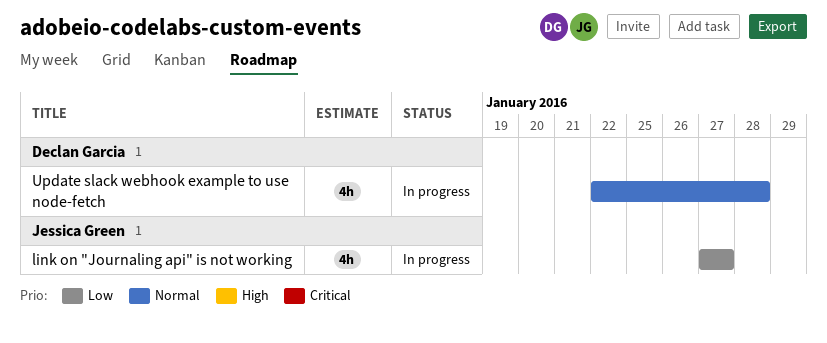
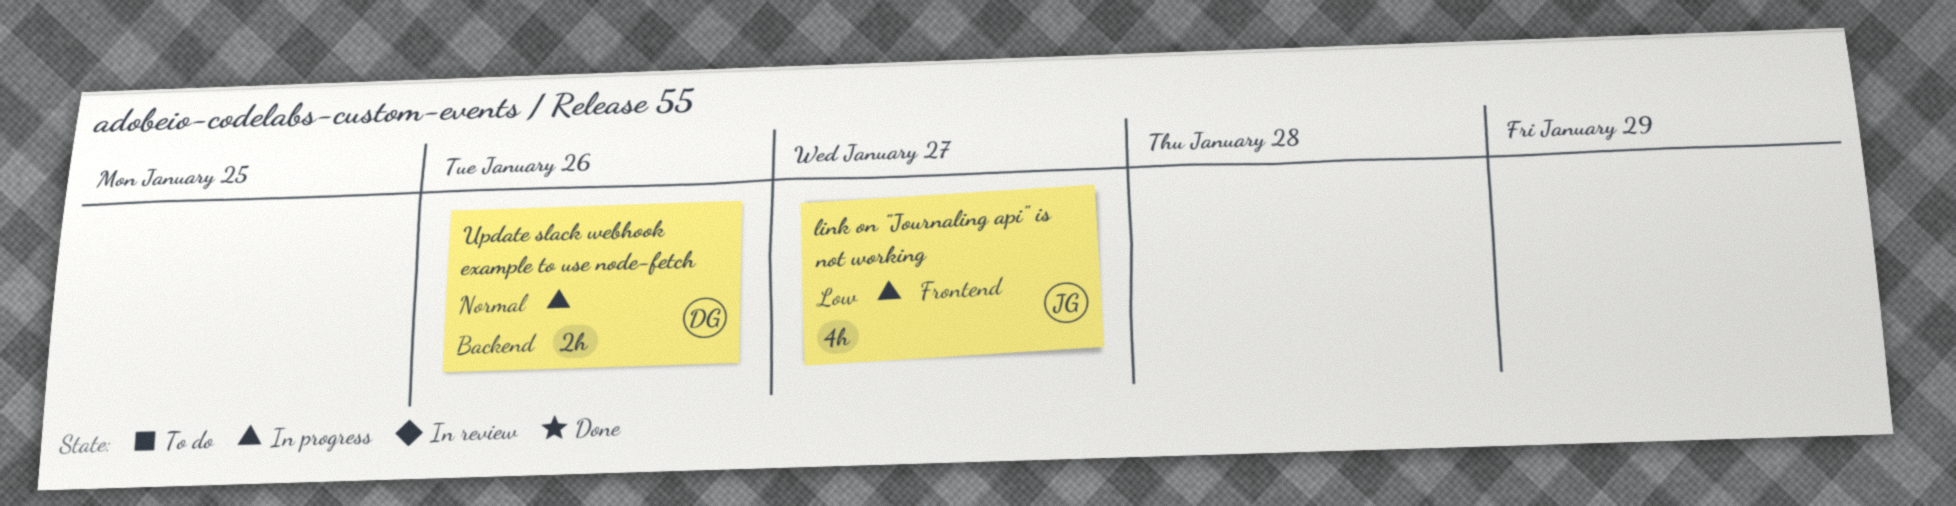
Update slack webhook example to use node-fetch, estimate: 4h -> 2h
Update slack webhook example to use node-fetch, due: Jan 28 -> Jan 26

